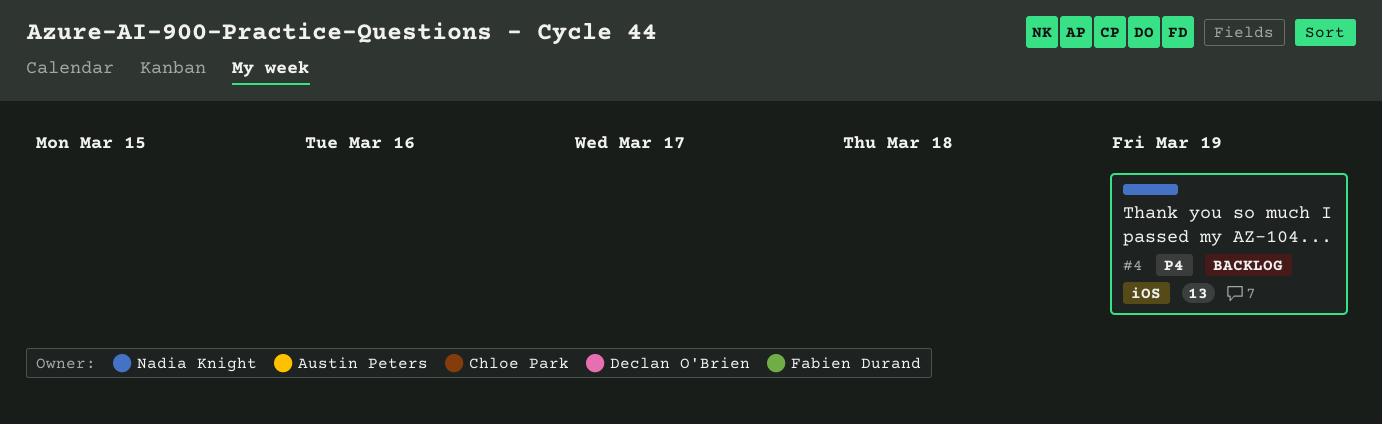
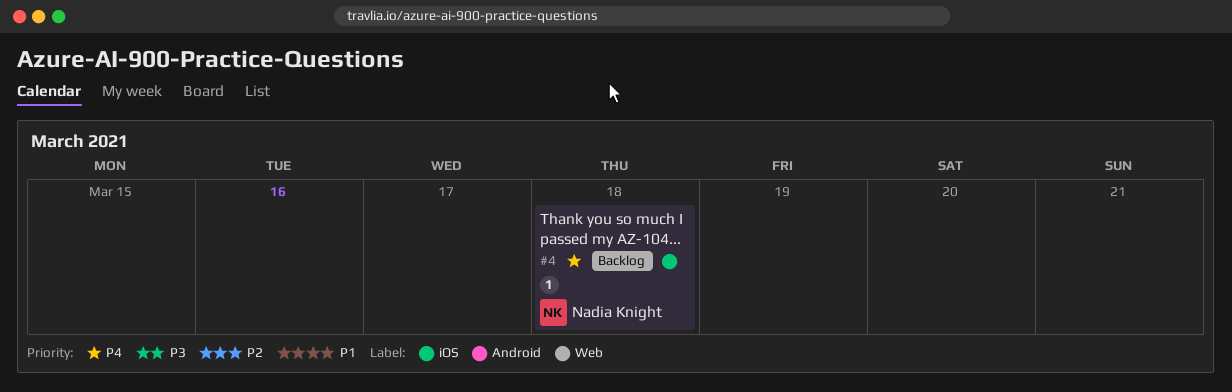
#4, estimate: 13 -> 1
#4, due: Mar 19 -> Mar 18

